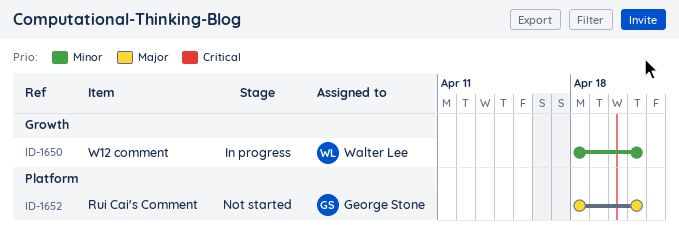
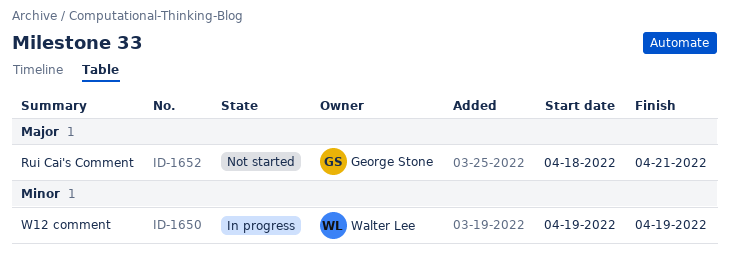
ID-1650, start: Apr 18 -> Apr 19
ID-1650, due: Apr 21 -> Apr 19

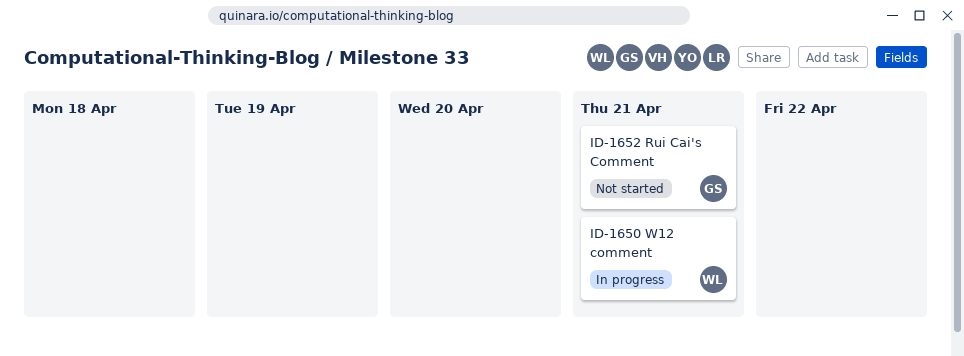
ID-1650, due: Apr 19 -> Apr 21

